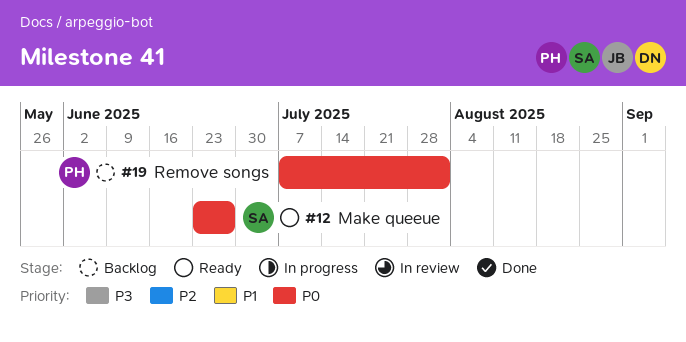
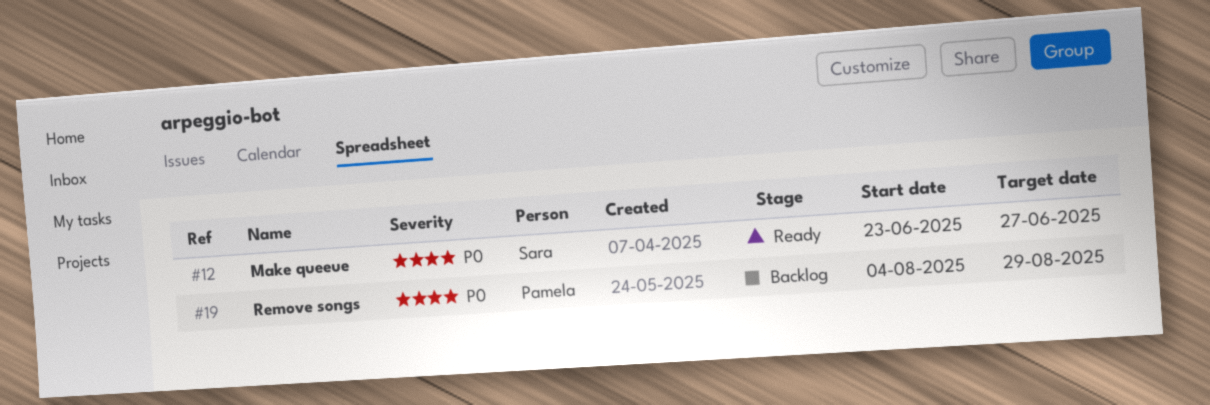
#19, start: Jul 7 -> Aug 4
#19, due: Aug 1 -> Aug 29

